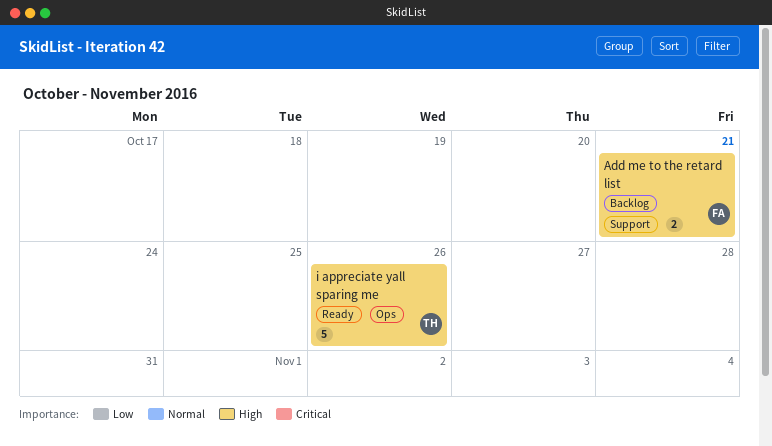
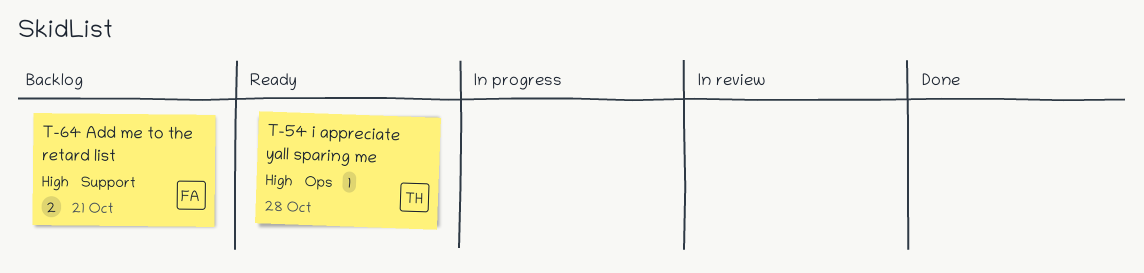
i appreciate yall sparing me, estimate: 5 -> 1
i appreciate yall sparing me, due: Oct 26 -> Oct 28

